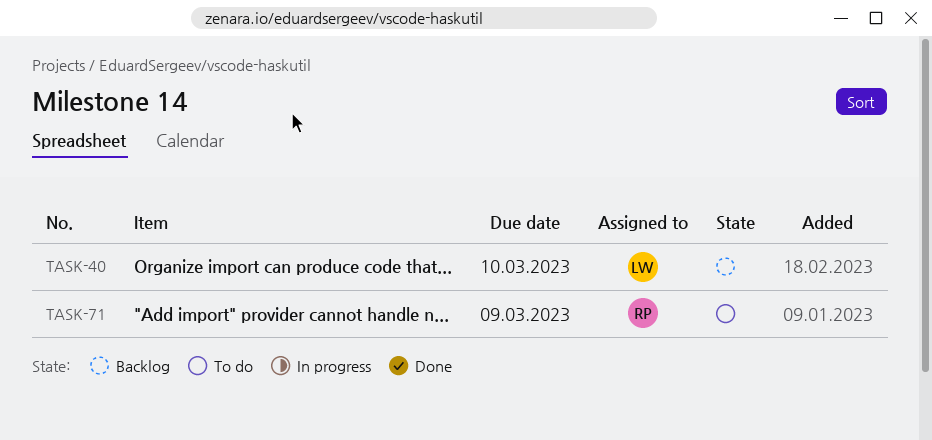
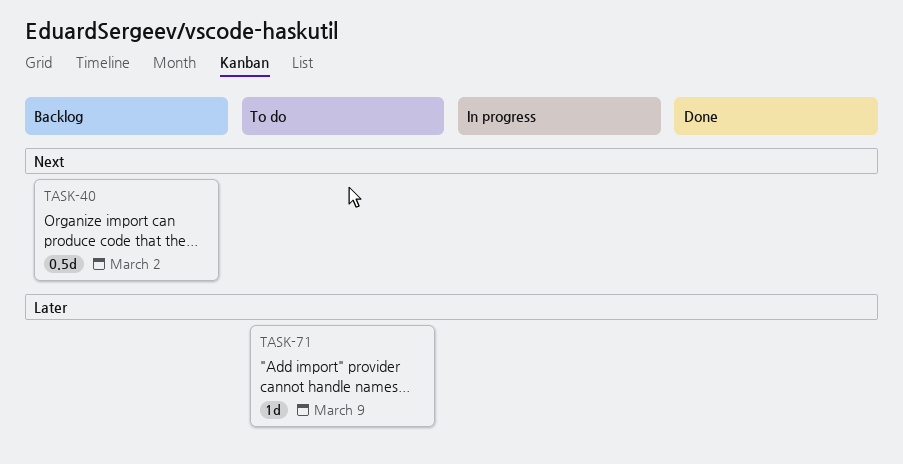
TASK-40, due: Mar 10 -> Mar 2

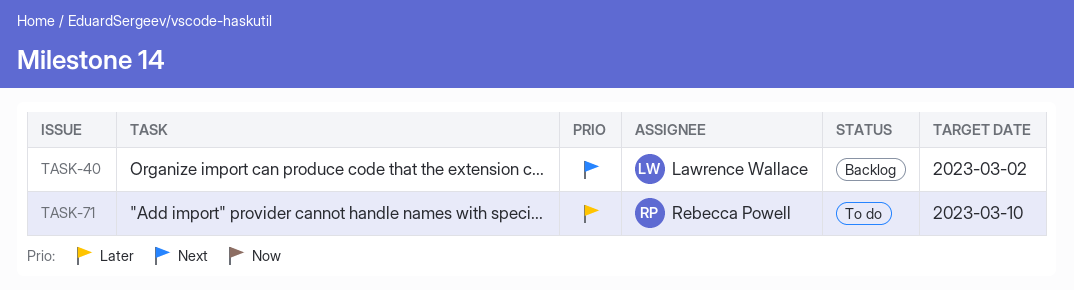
TASK-71, due: Mar 9 -> Mar 10

